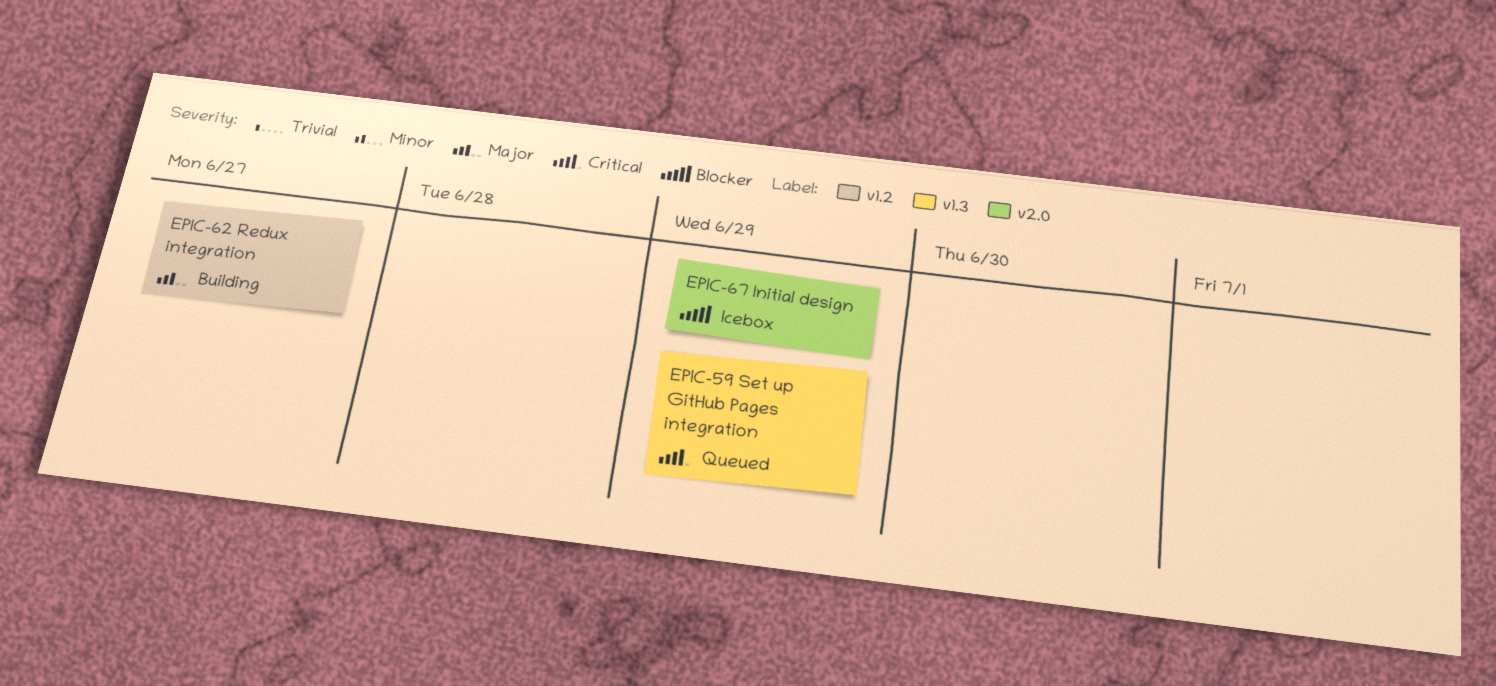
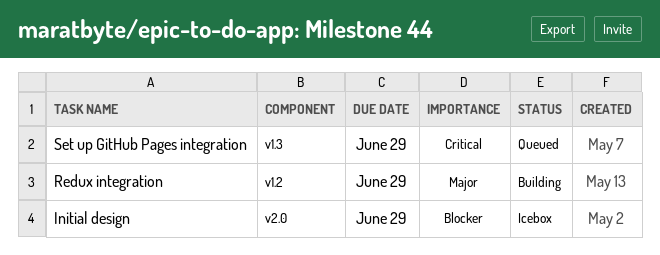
Redux integration, due: Jun 27 -> Jun 29

